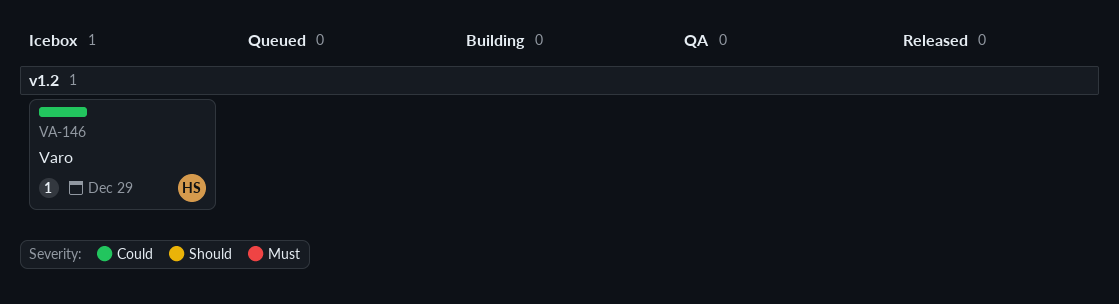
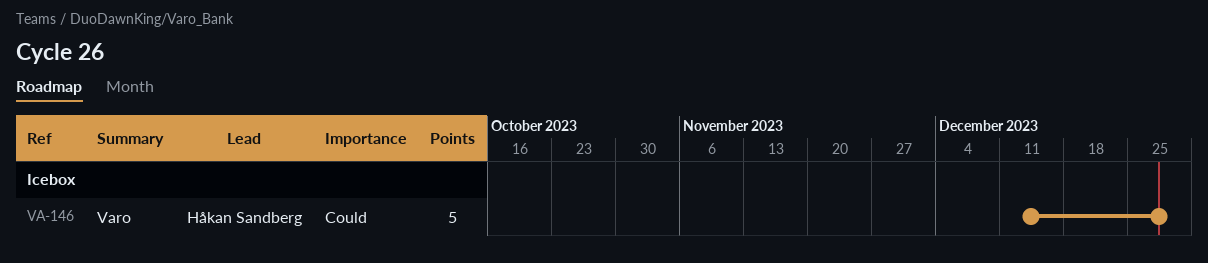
VA-146, estimate: 1 -> 5

